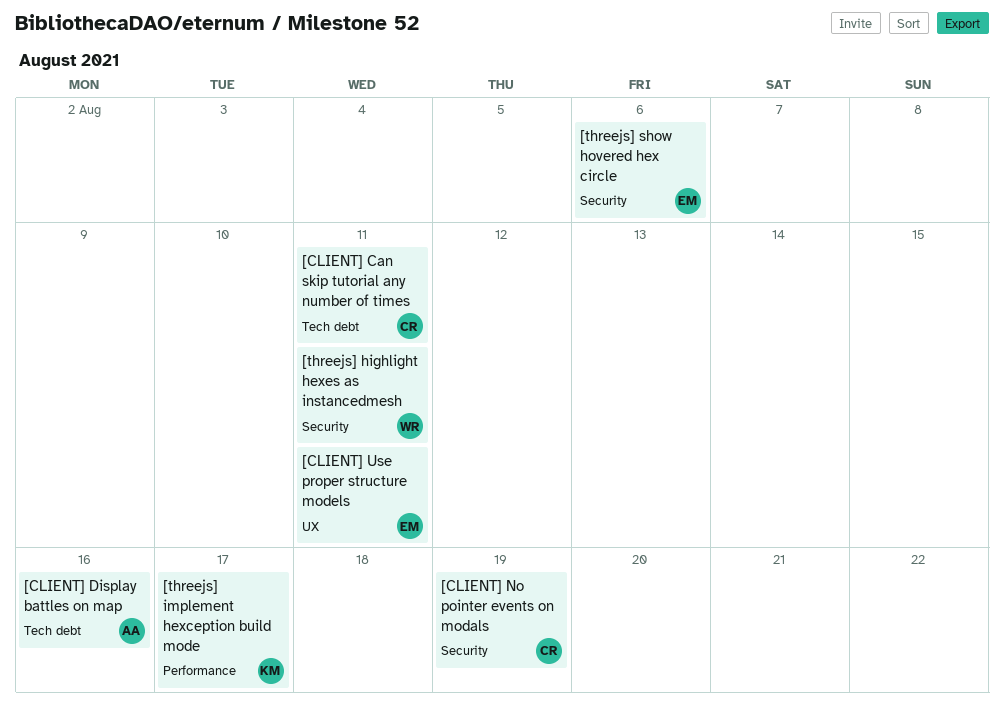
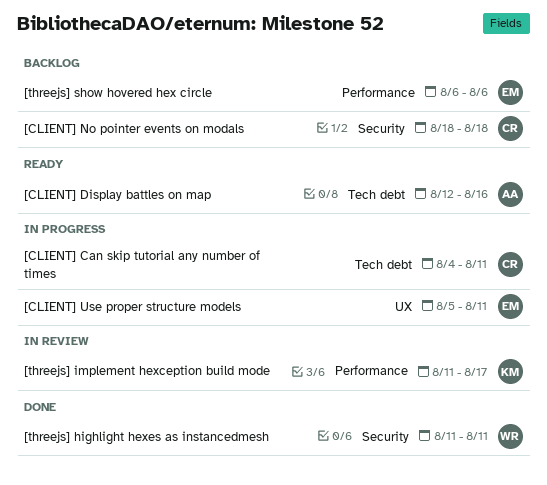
[CLIENT] No pointer events on modals, due: Aug 19 -> Aug 18
[threejs] show hovered hex circle, label: Security -> Performance

